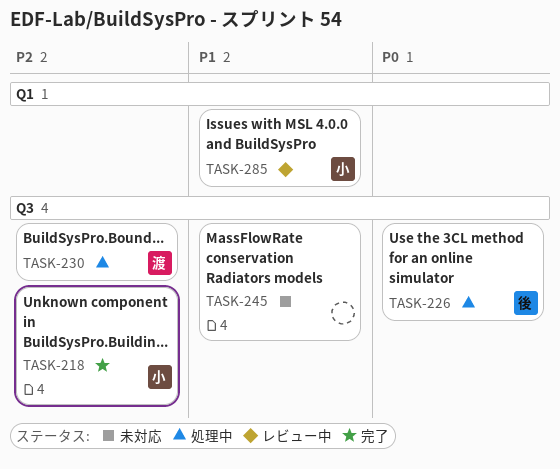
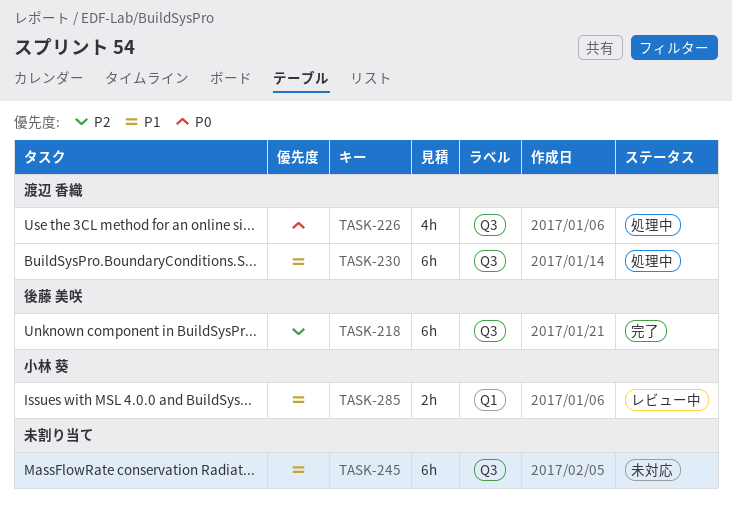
TASK-218, owner: 小林 葵 -> 後藤 美咲
TASK-226, owner: 後藤 美咲 -> 渡辺 香織
TASK-230, priority: P2 -> P1

